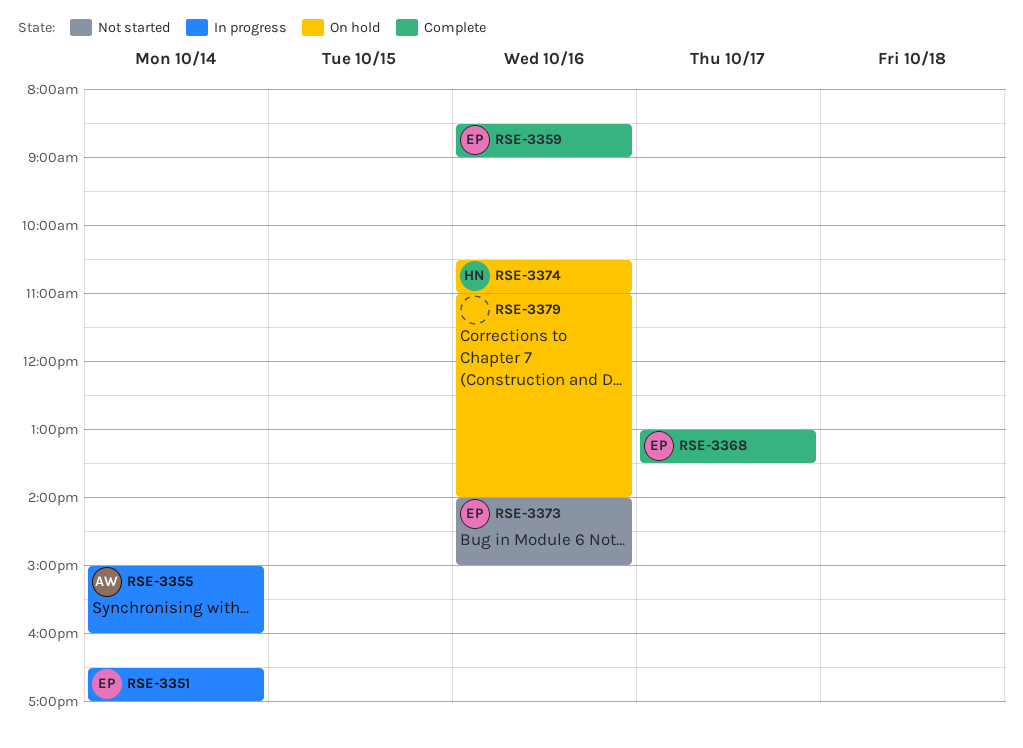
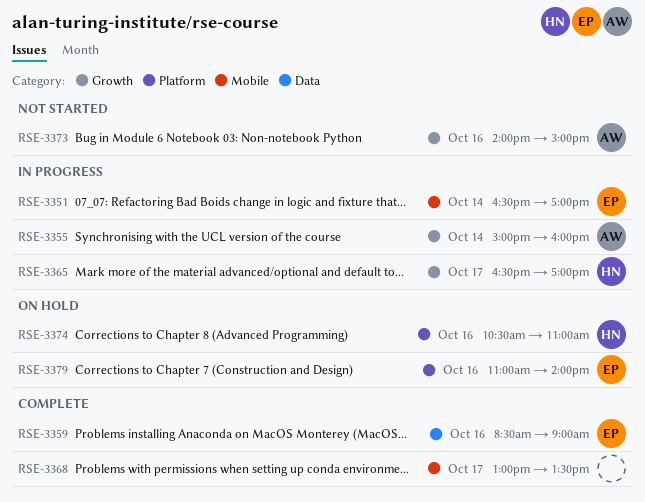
RSE-3365: none -> present
RSE-3368, owner: EP -> none
RSE-3373, owner: EP -> AW
RSE-3379, owner: none -> EP

